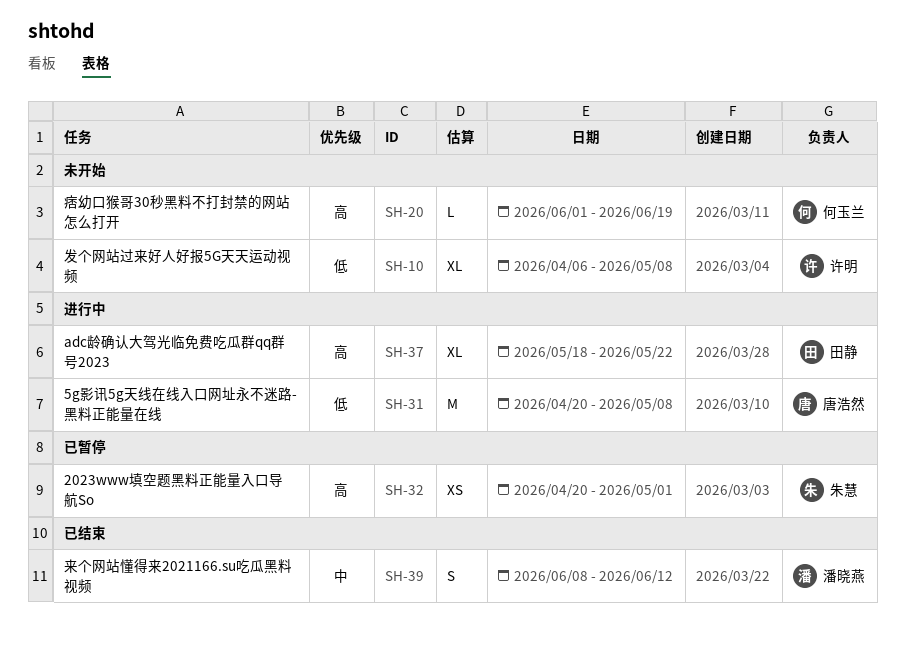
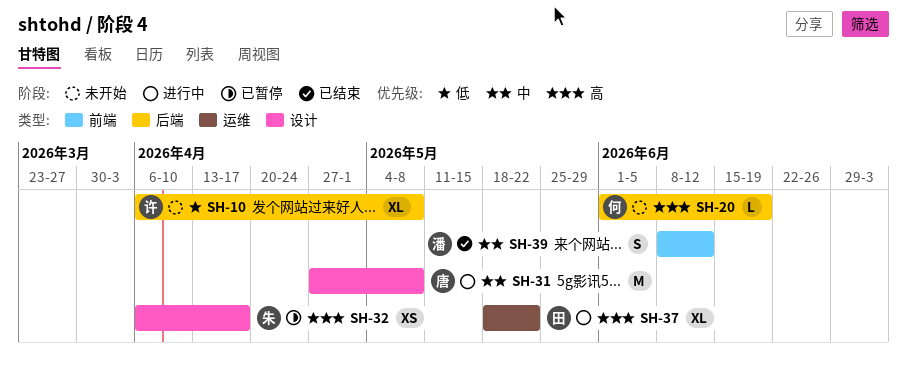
SH-31, priority: 低 -> 中
SH-31, start: Apr 20 -> Apr 27
SH-32, start: Apr 20 -> Apr 6
SH-32, due: May 1 -> Apr 17

